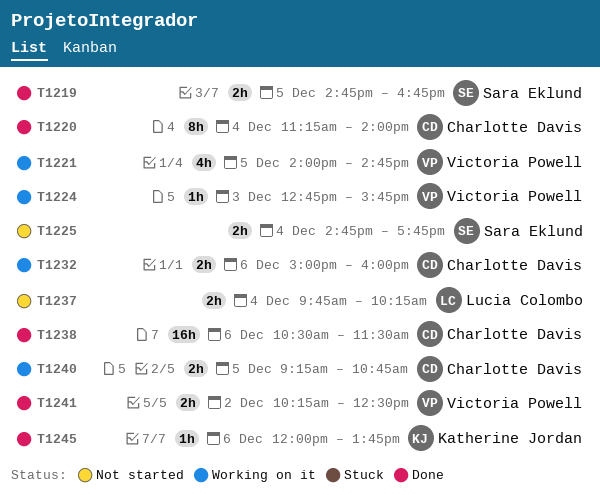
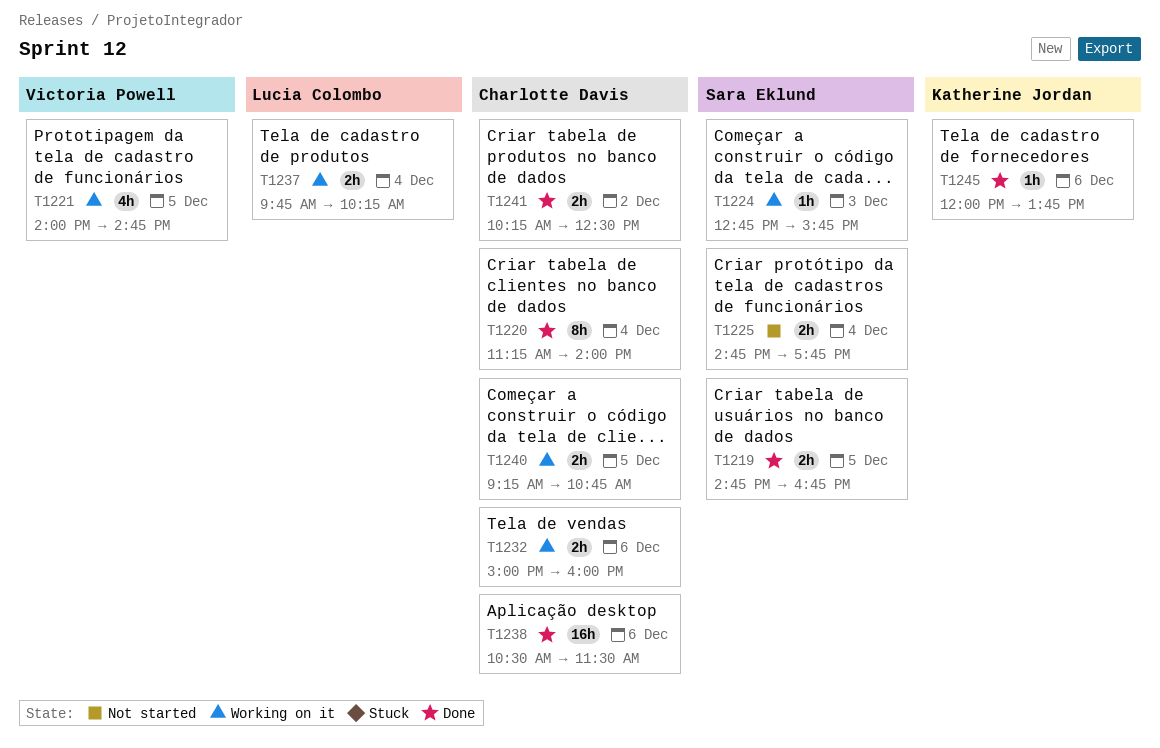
T1224, owner: Victoria Powell -> Sara Eklund
T1237, status: Not started -> Working on it
T1241, owner: Victoria Powell -> Charlotte Davis

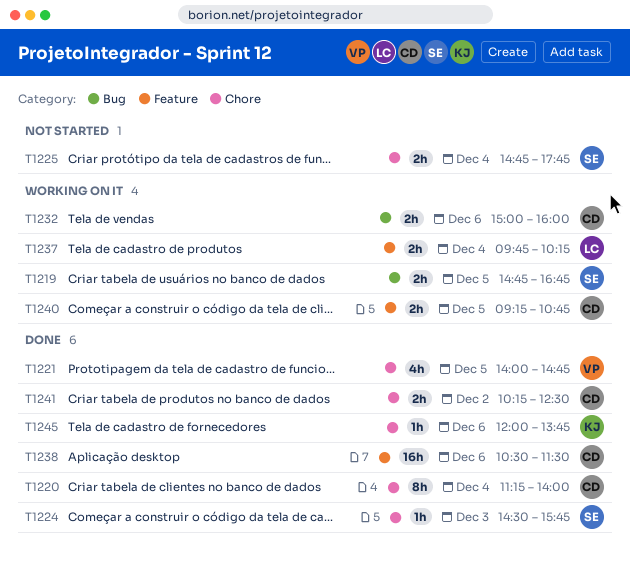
T1219, status: Done -> Working on it
T1221, status: Working on it -> Done
T1224, status: Working on it -> Done
T1224, begins: 12:45 -> 14:30

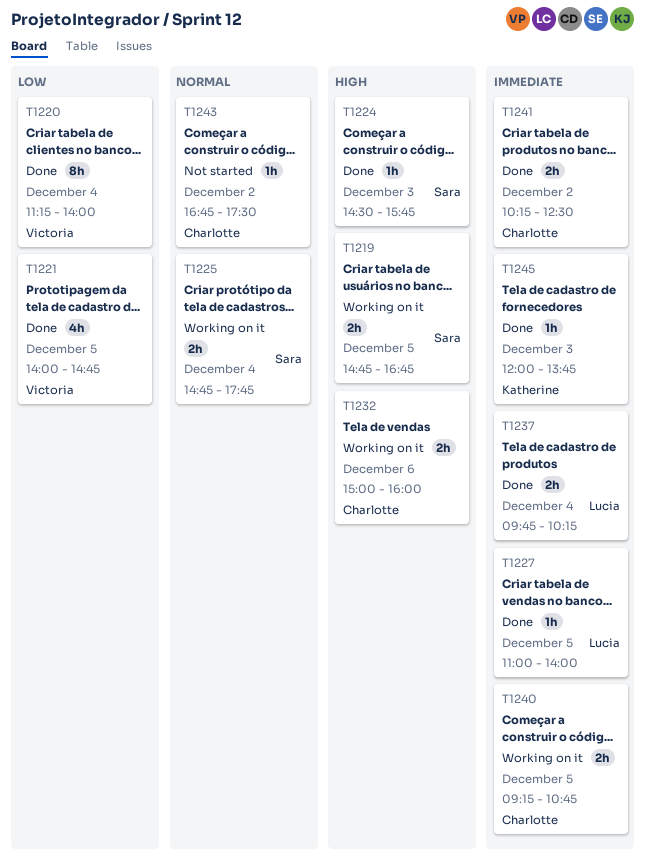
T1220, owner: Charlotte -> Victoria
T1225, status: Not started -> Working on it
T1227: none -> present
T1237, status: Working on it -> Done
T1238: present -> none
T1243: none -> present
T1245, day: Dec 6 -> Dec 3

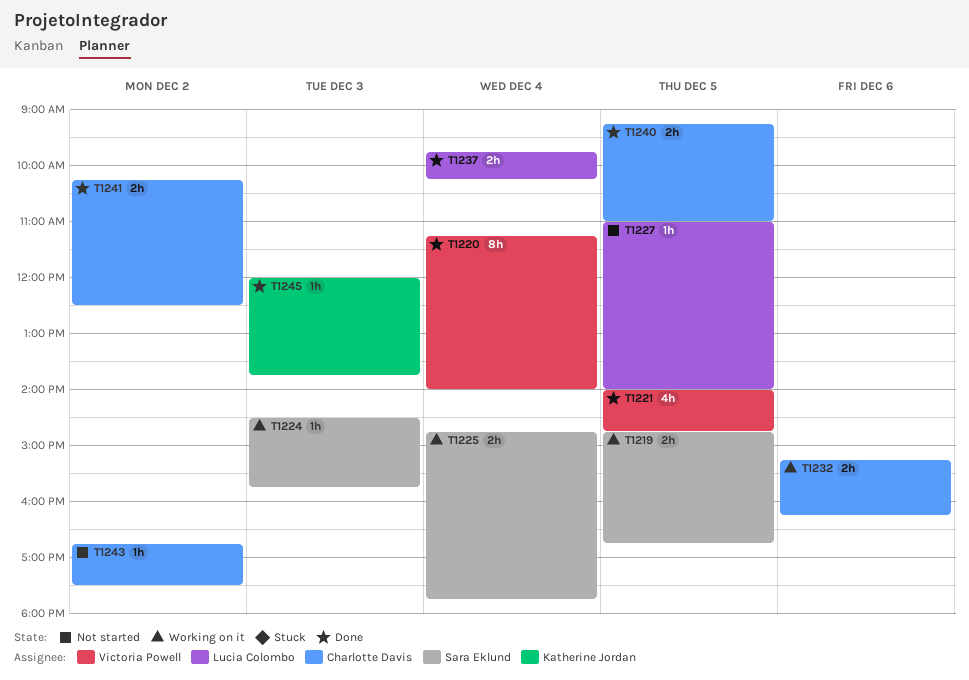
T1224, status: Done -> Working on it
T1227, status: Done -> Not started
T1232, begins: 15:00 -> 15:15
T1232, ends: 16:00 -> 16:15
T1240, status: Working on it -> Done
T1240, ends: 10:45 -> 11:00

